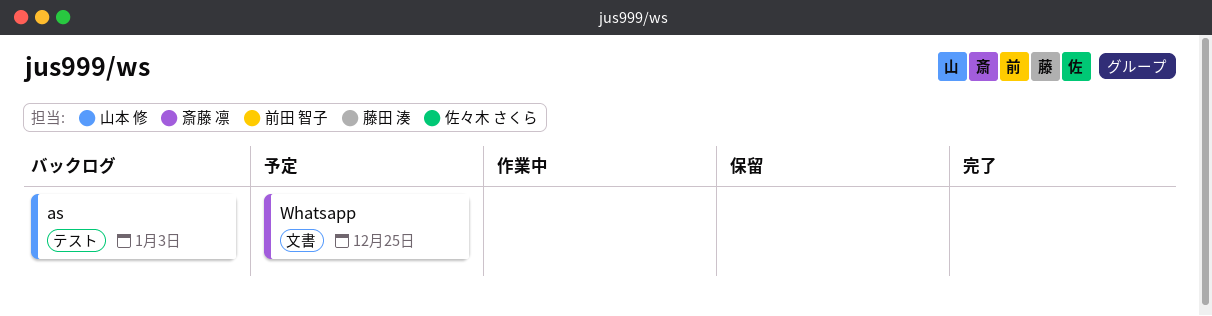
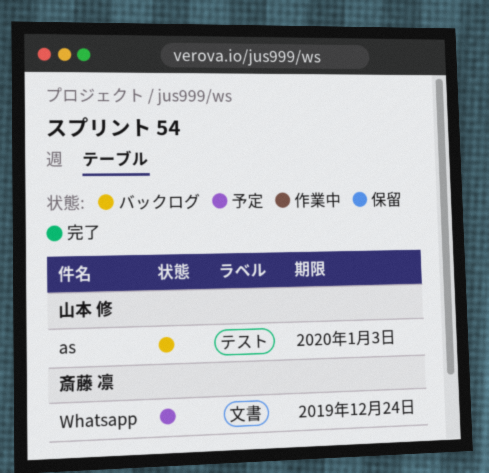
Whatsapp, due: Dec 25 -> Dec 24

